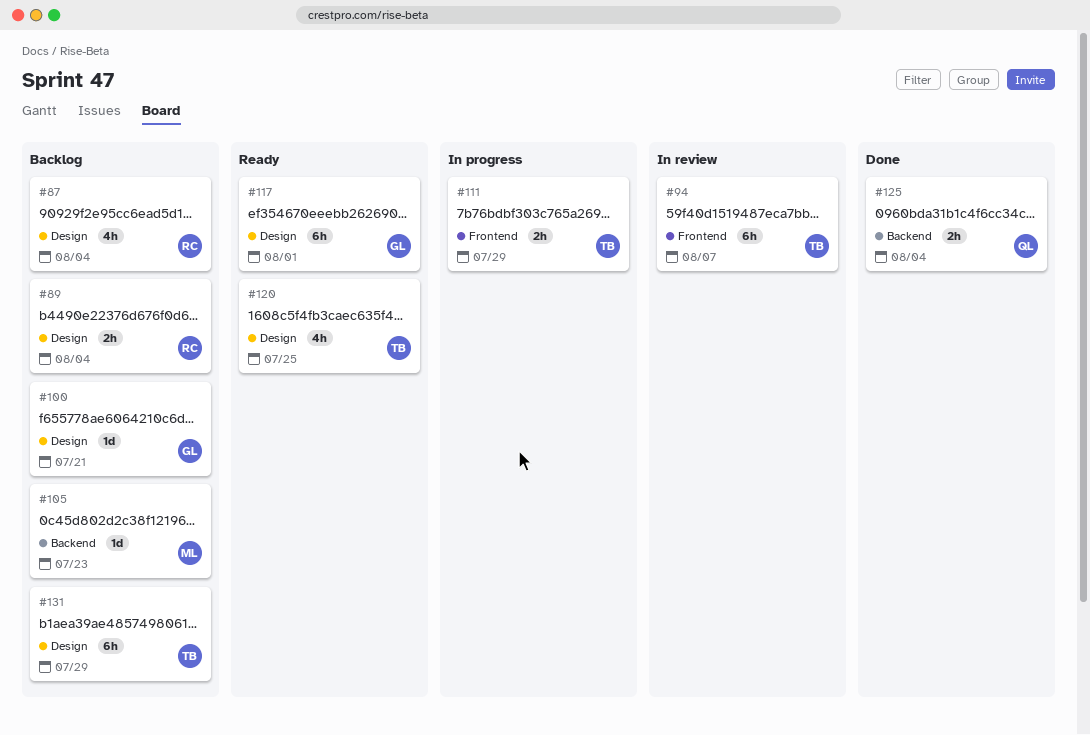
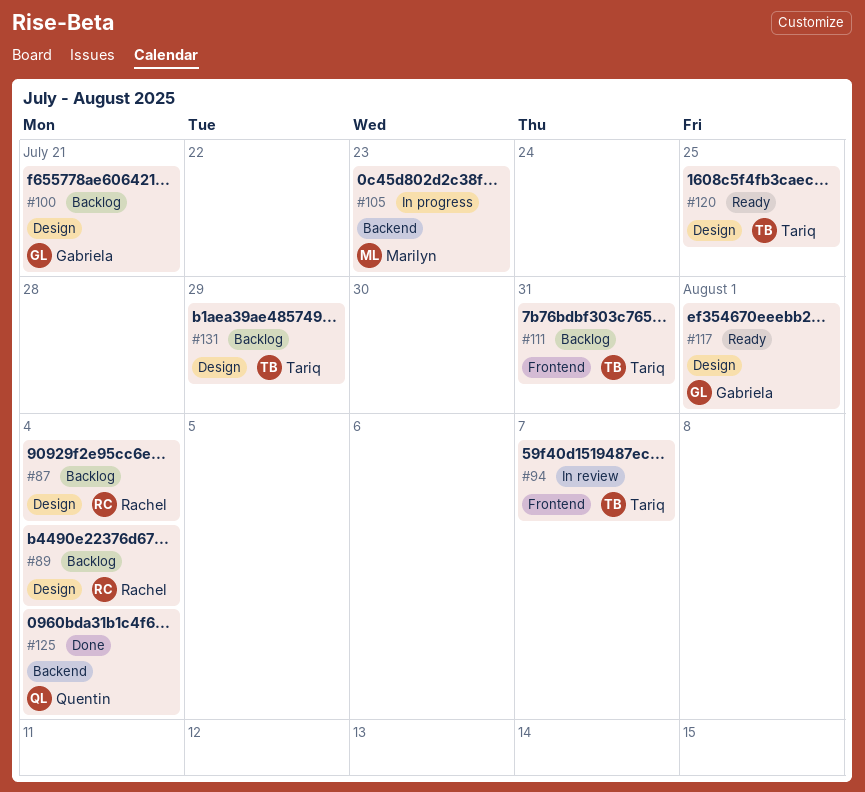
#105, status: Backlog -> In progress
#111, status: In progress -> Backlog
#111, due: Jul 29 -> Jul 31

